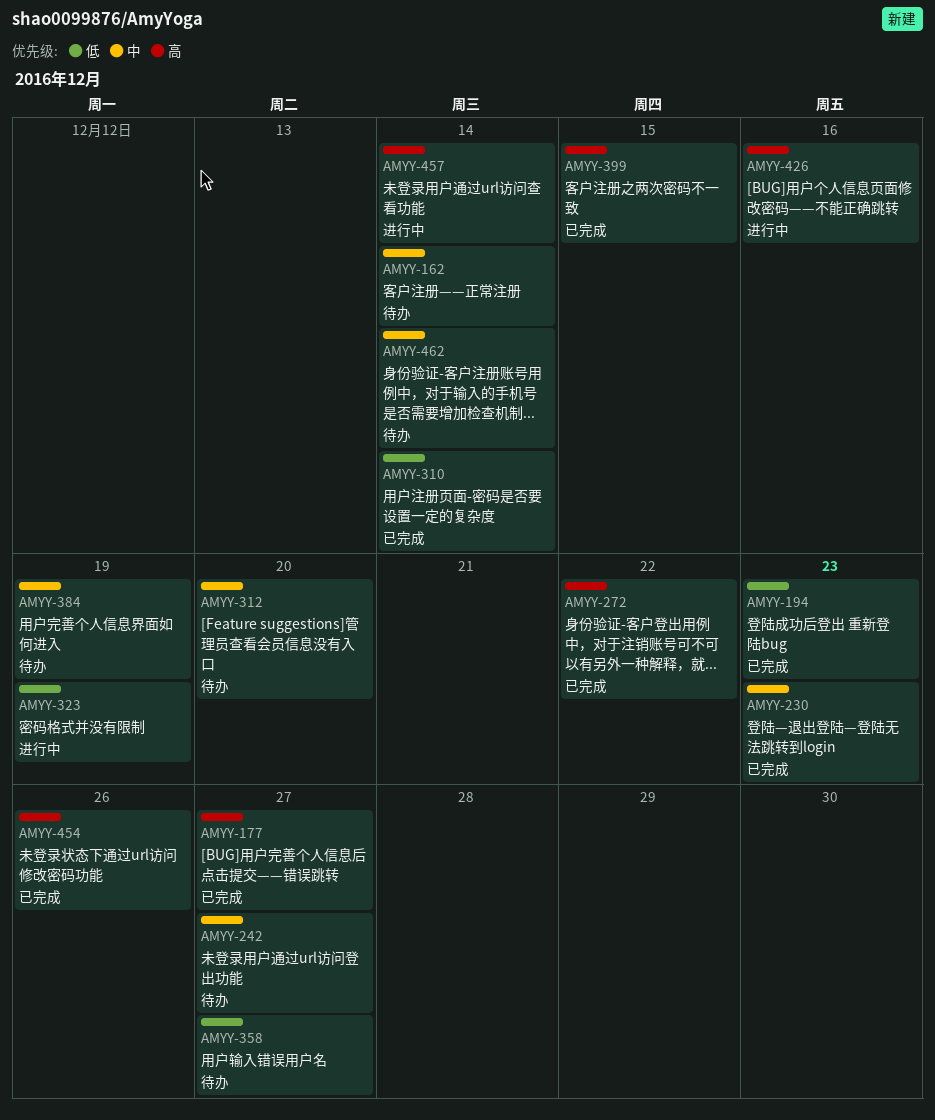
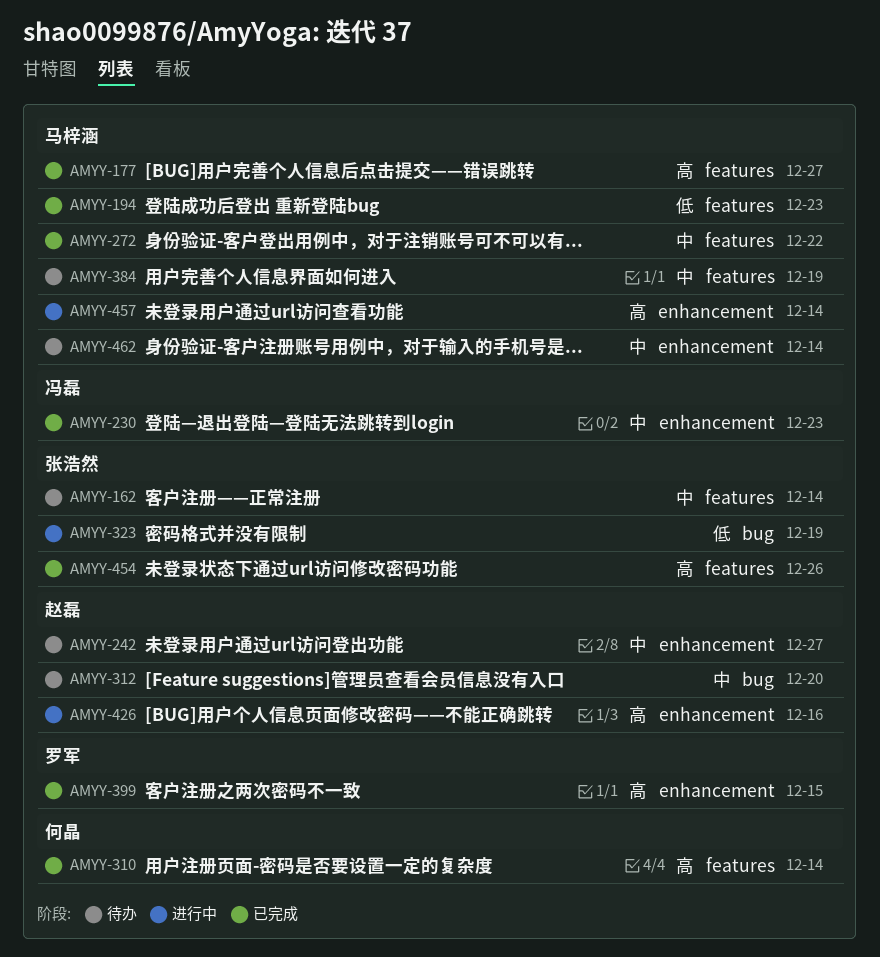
AMYY-272, priority: 高 -> 中
AMYY-310, priority: 低 -> 高
AMYY-358: present -> none

